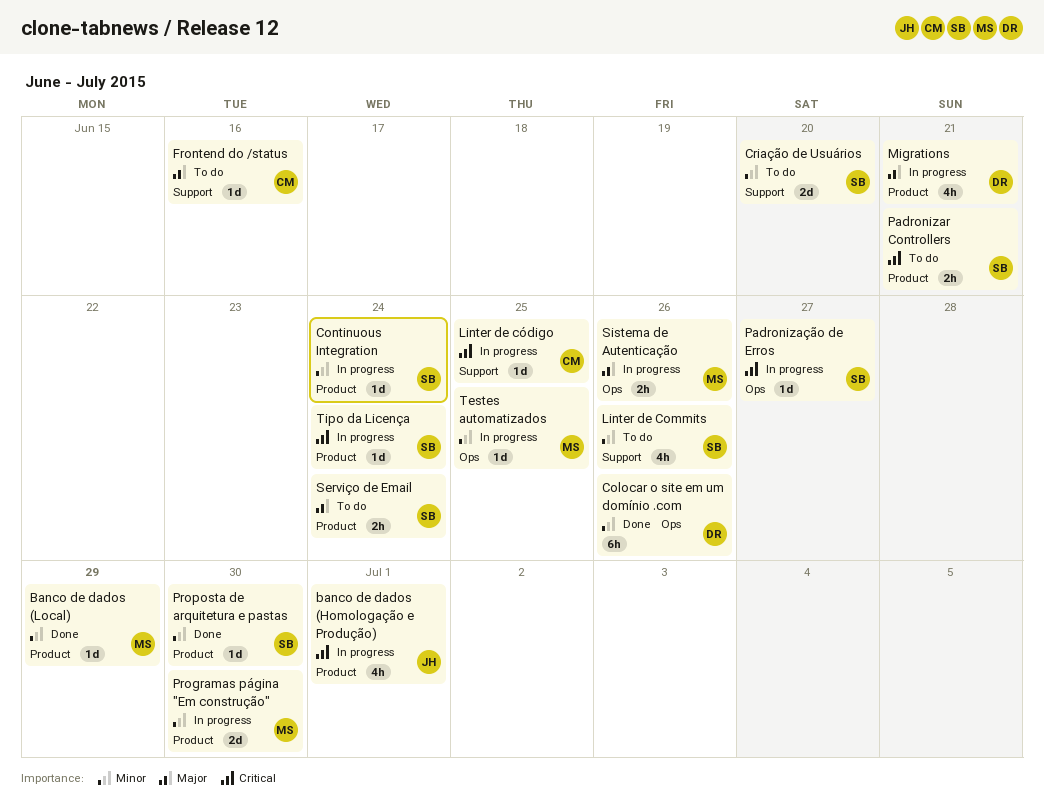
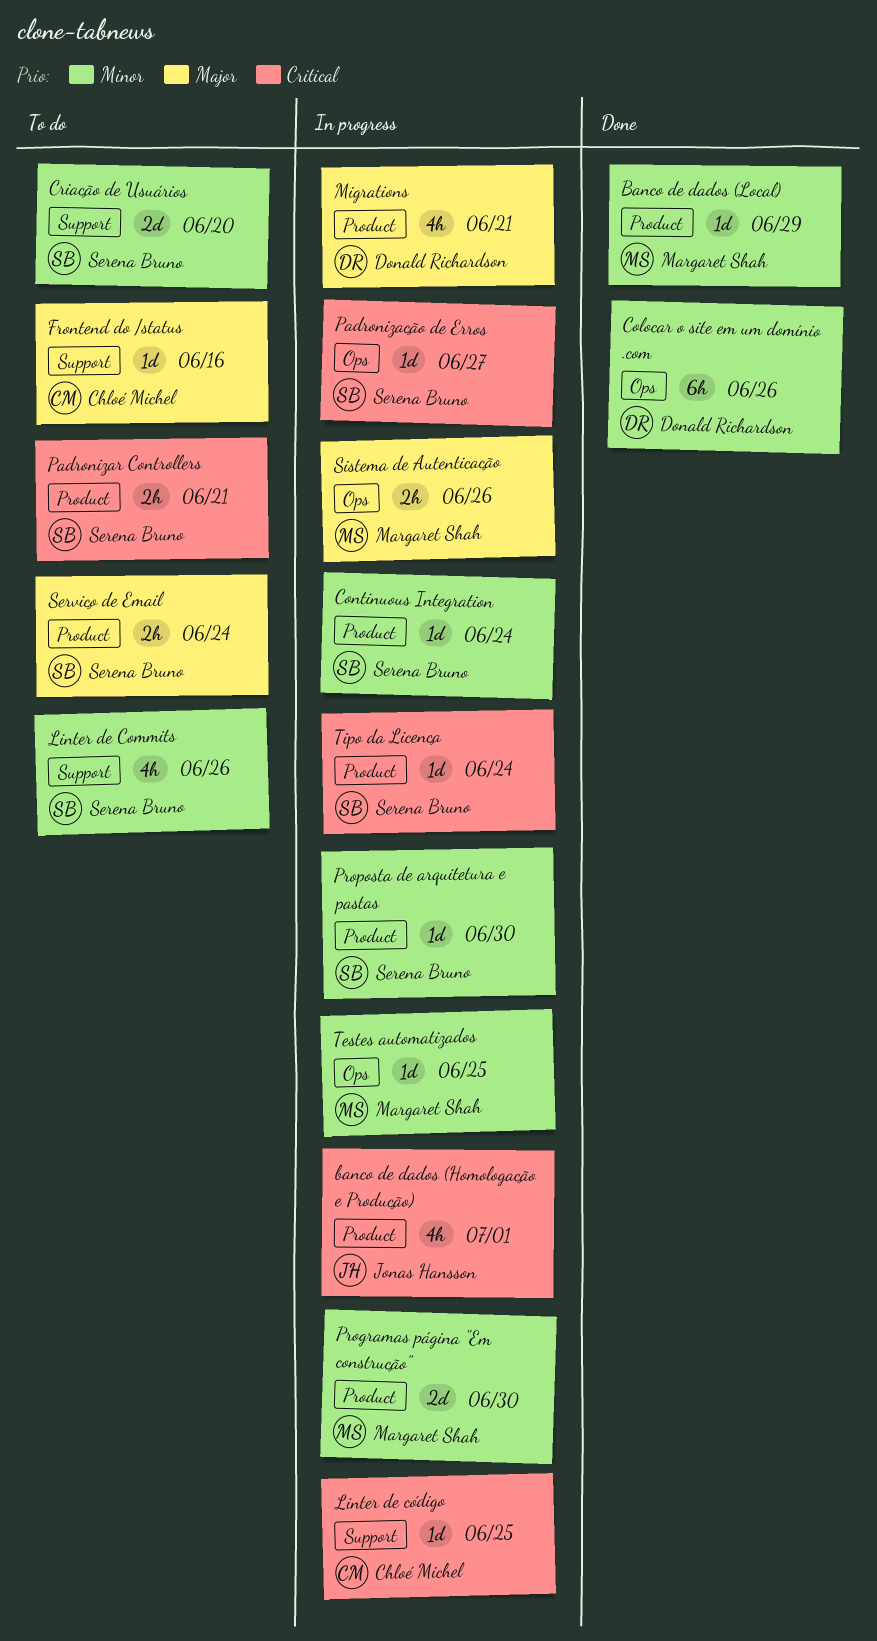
Proposta de arquitetura e pastas, status: Done -> In progress

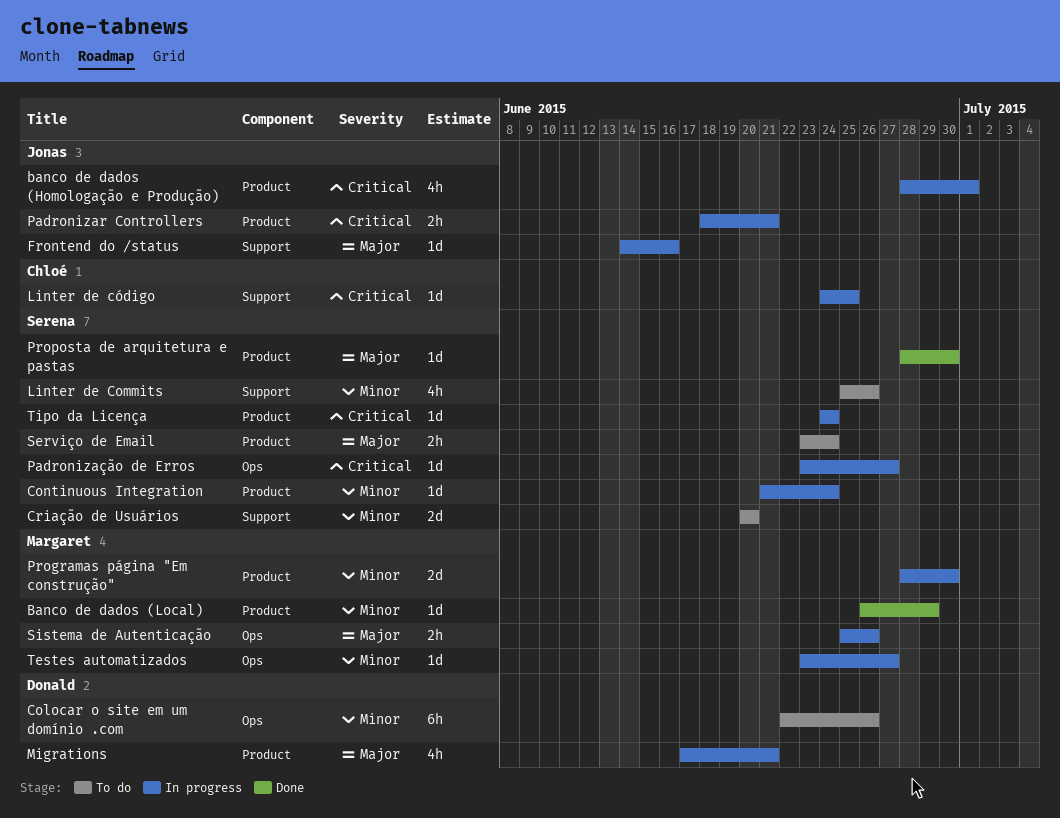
Colocar o site em um domínio .com, status: Done -> To do
Frontend do /status, status: To do -> In progress
Frontend do /status, owner: Chloé Michel -> Jonas Hansson
Padronizar Controllers, status: To do -> In progress
Padronizar Controllers, owner: Serena Bruno -> Jonas Hansson
Proposta de arquitetura e pastas, status: In progress -> Done
Proposta de arquitetura e pastas, priority: Minor -> Major
Testes automatizados, due: Jun 25 -> Jun 27

